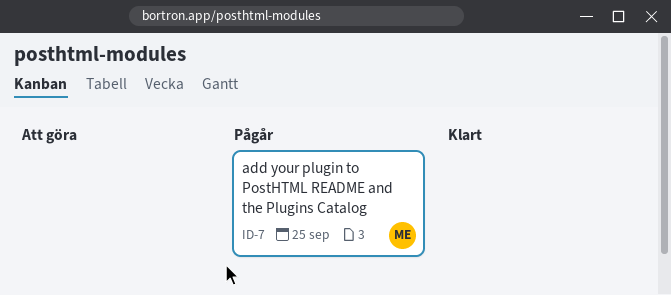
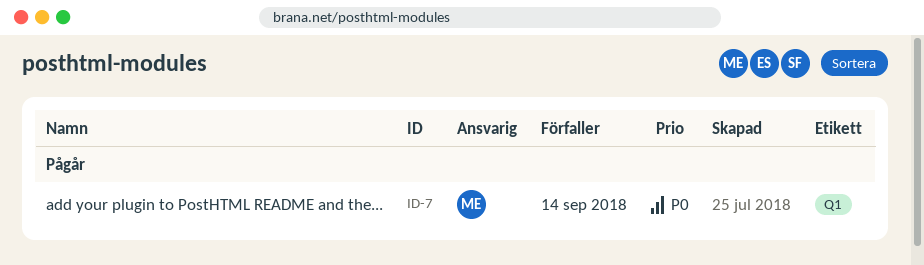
ID-7, due: Sep 25 -> Sep 14

